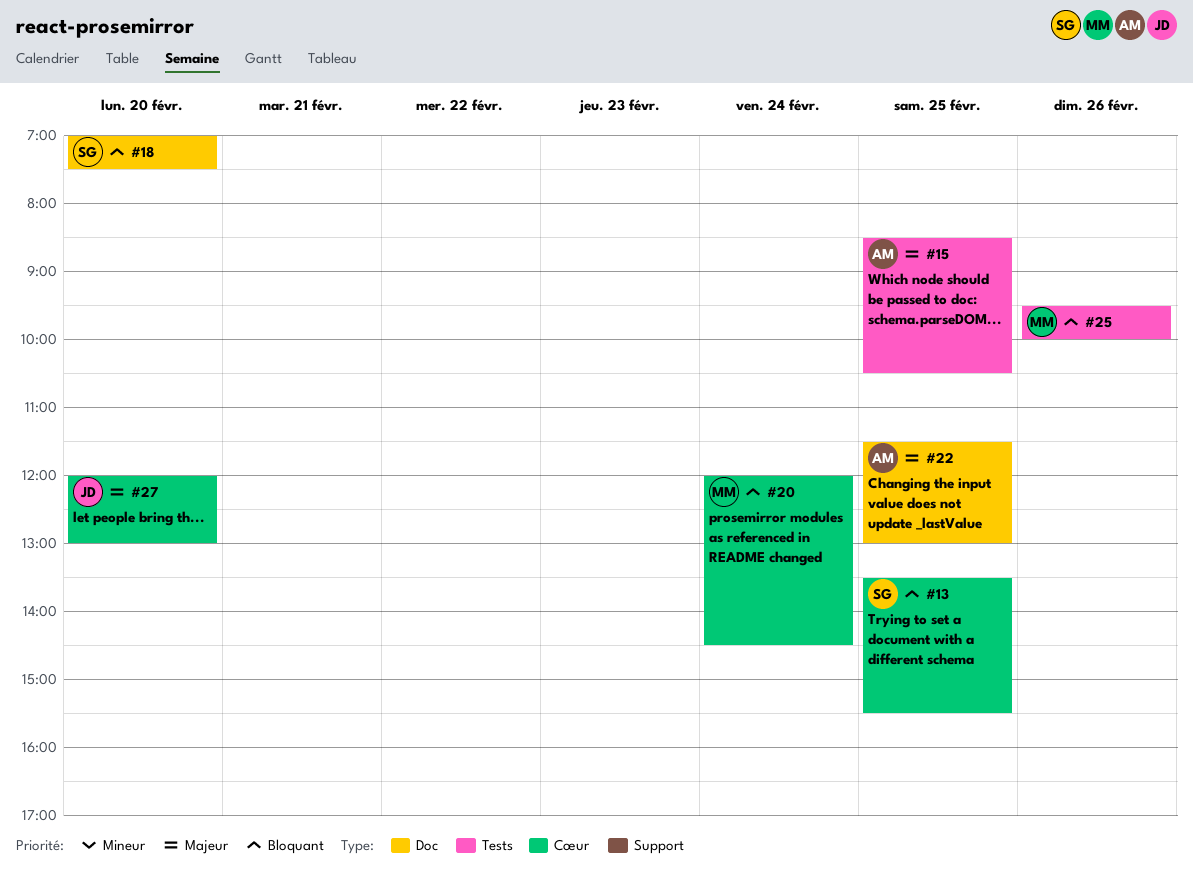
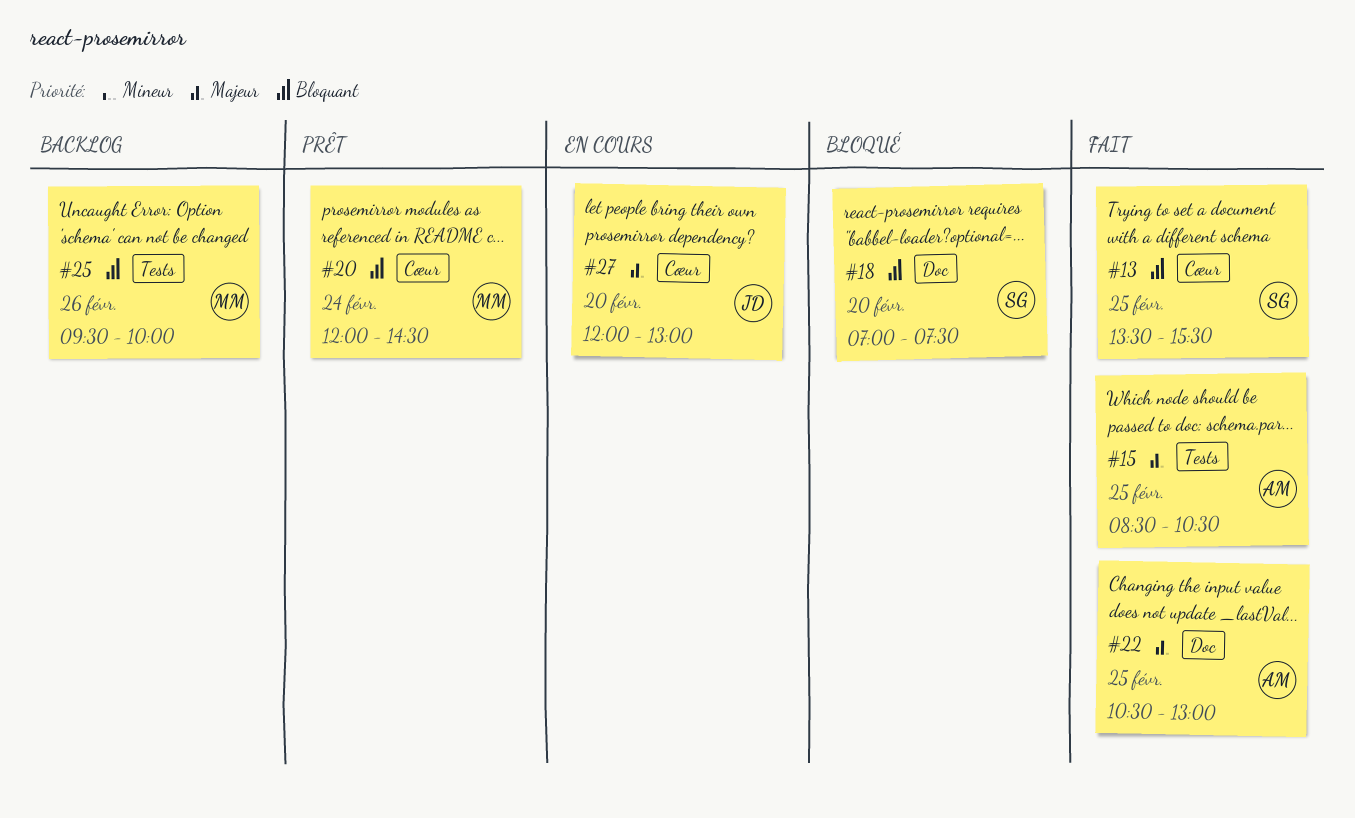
#22, begins: 11:30 -> 10:30

